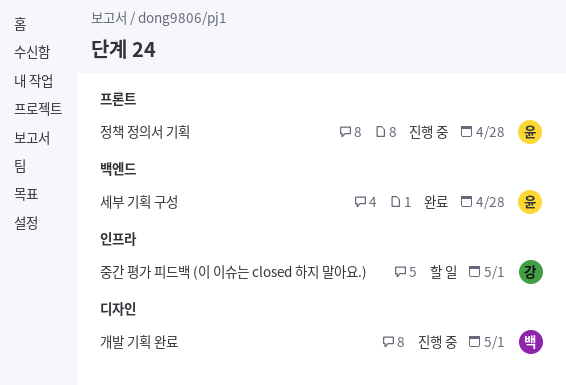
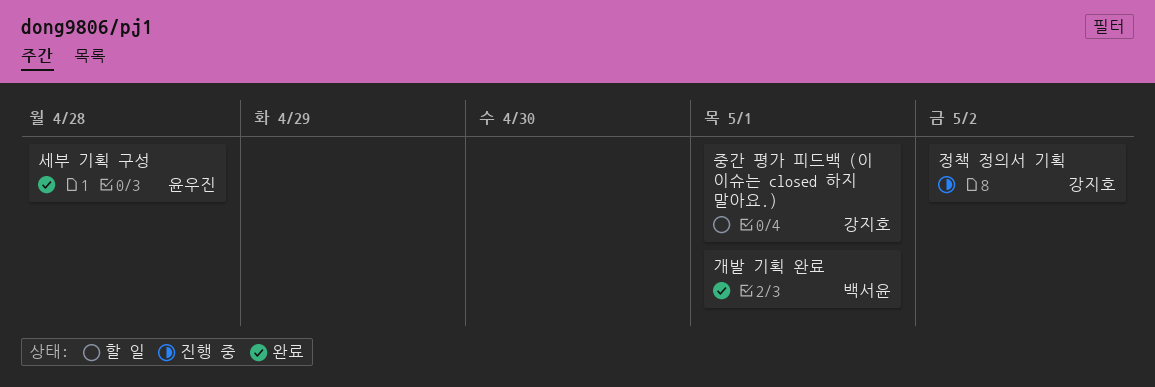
개발 기획 완료, status: 진행 중 -> 완료
정책 정의서 기획, owner: 윤우진 -> 강지호
정책 정의서 기획, due: Apr 28 -> May 2

